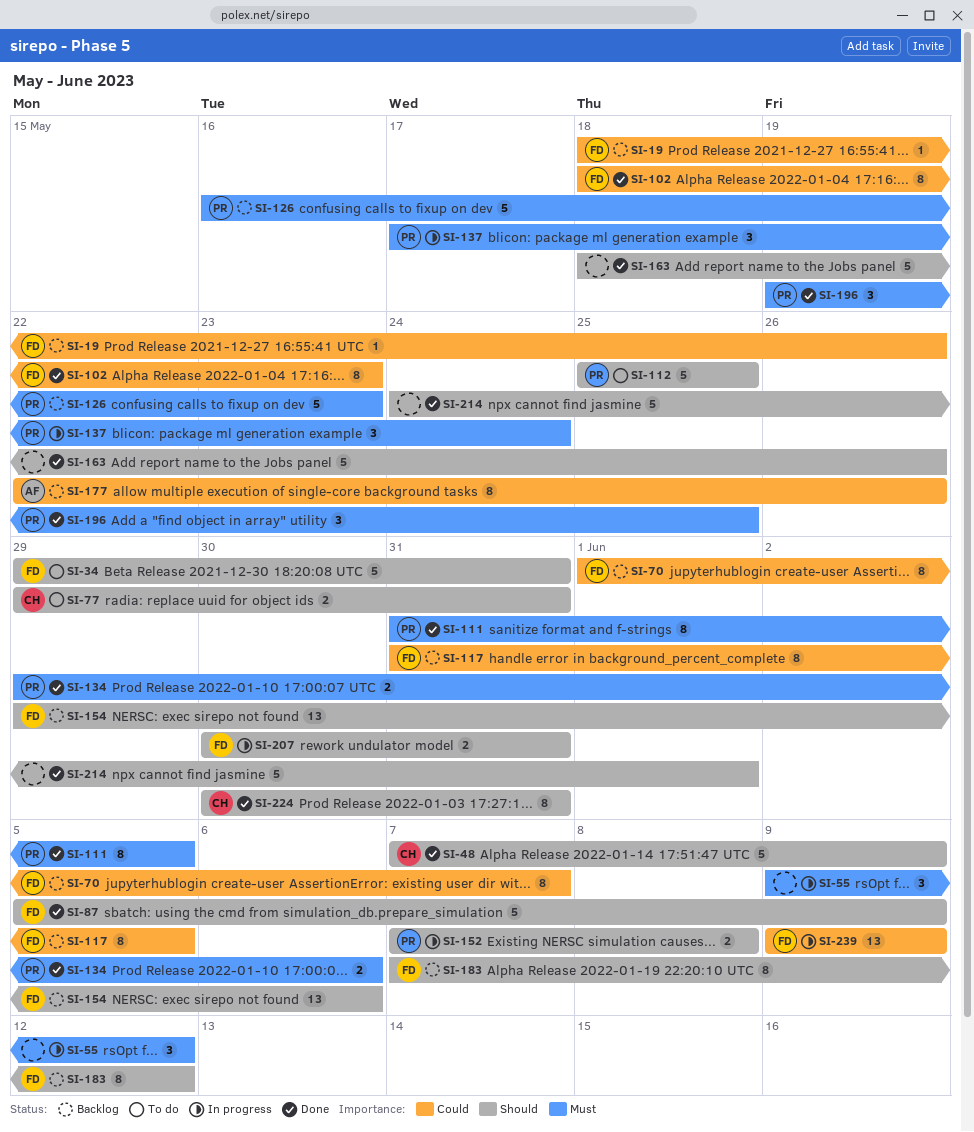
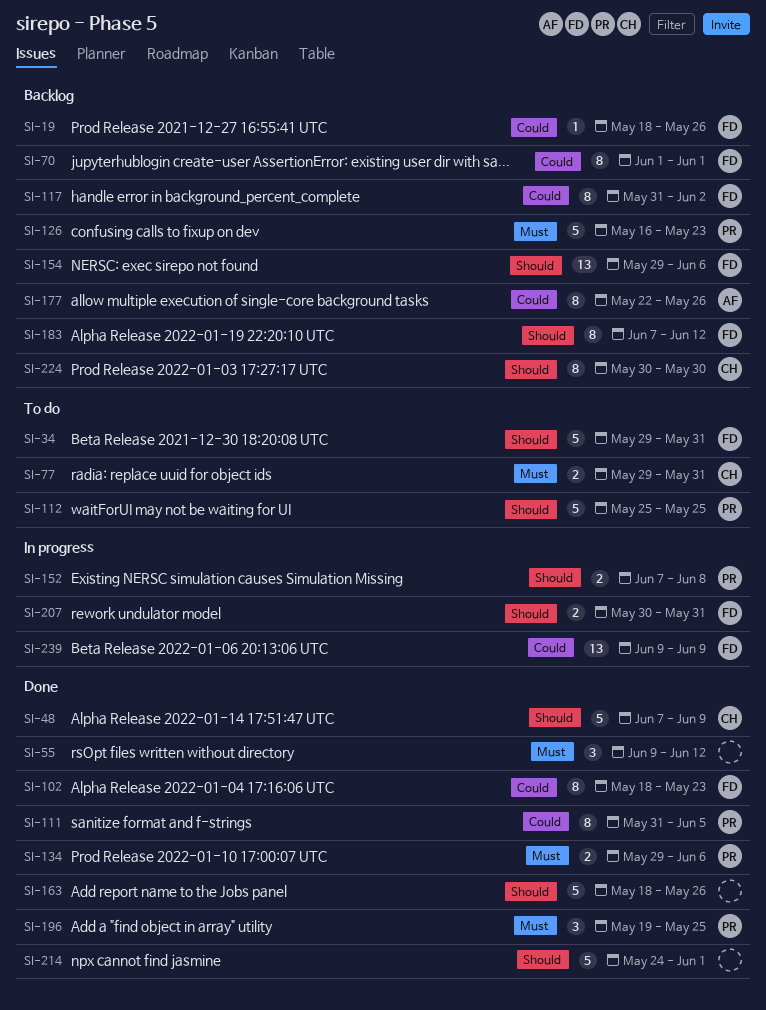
SI-55, status: In progress -> Done
SI-70, due: Jun 7 -> Jun 1
SI-77, priority: Should -> Must
SI-87: present -> none
SI-111, priority: Must -> Could
SI-117, due: Jun 5 -> Jun 2
SI-137: present -> none
SI-224, status: Done -> Backlog
SI-224, due: May 31 -> May 30

